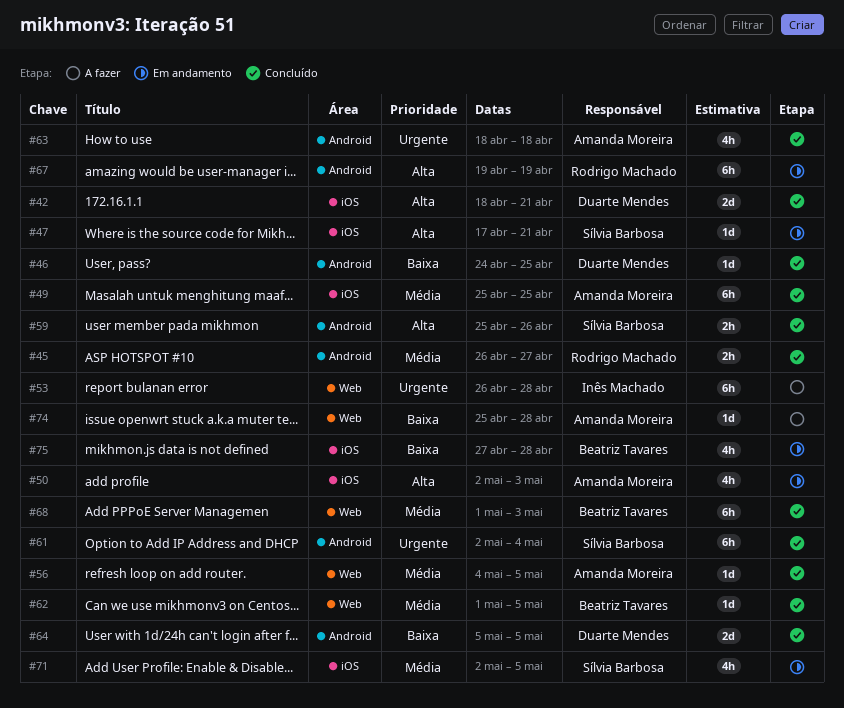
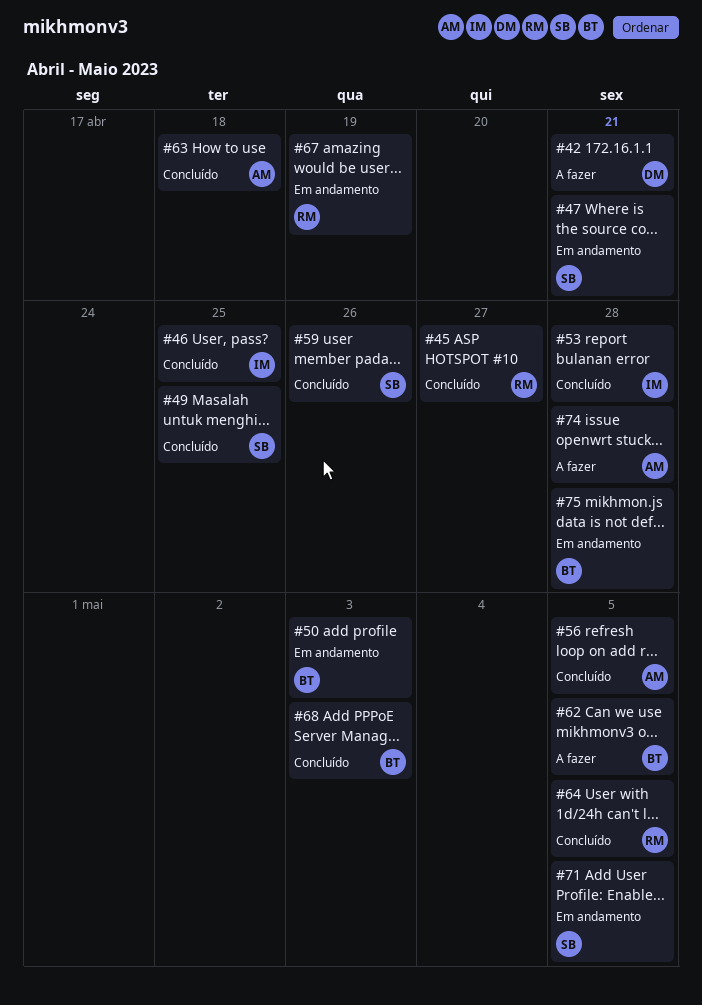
#42, status: Concluído -> A fazer
#46, owner: Duarte Mendes -> Inês Machado
#49, owner: Amanda Moreira -> Sílvia Barbosa
#50, owner: Amanda Moreira -> Beatriz Tavares
#53, status: A fazer -> Concluído
#61: present -> none
#62, status: Concluído -> A fazer
#64, owner: Duarte Mendes -> Rodrigo Machado

